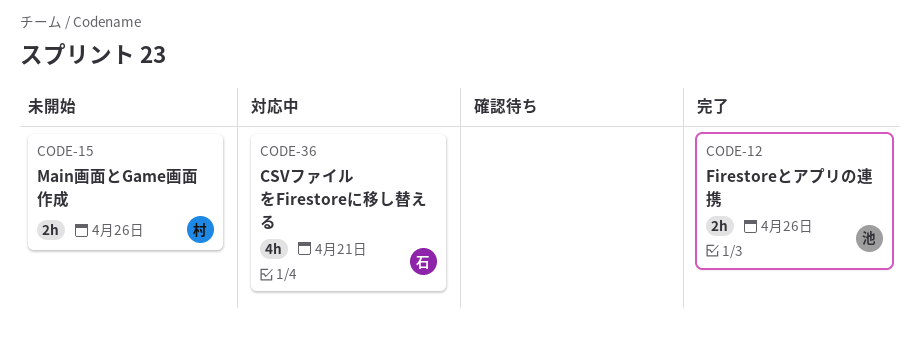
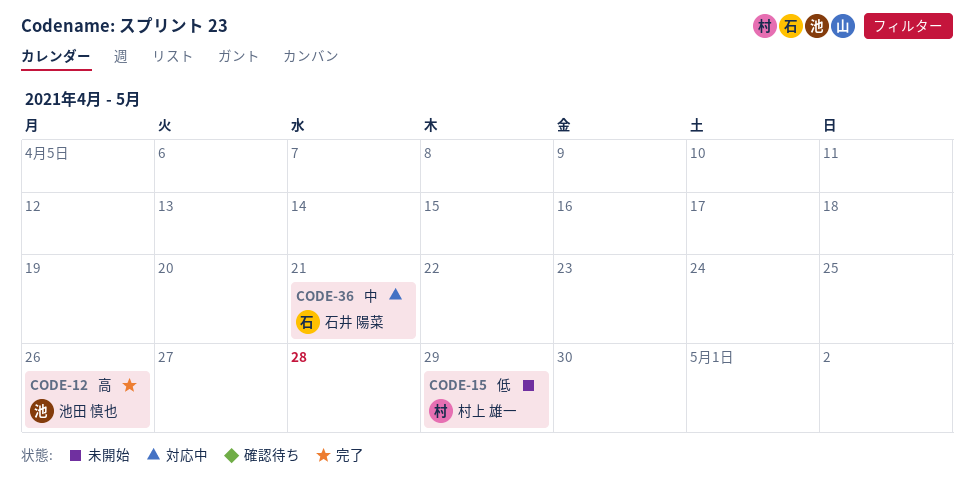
CODE-15, due: Apr 26 -> Apr 29

